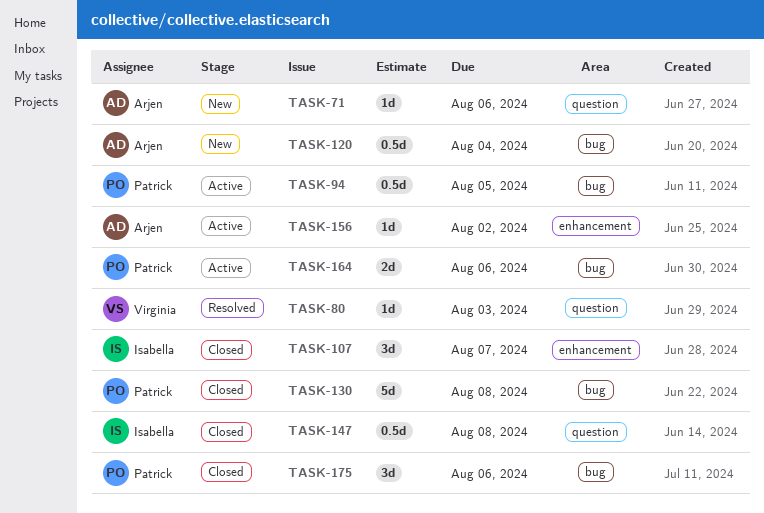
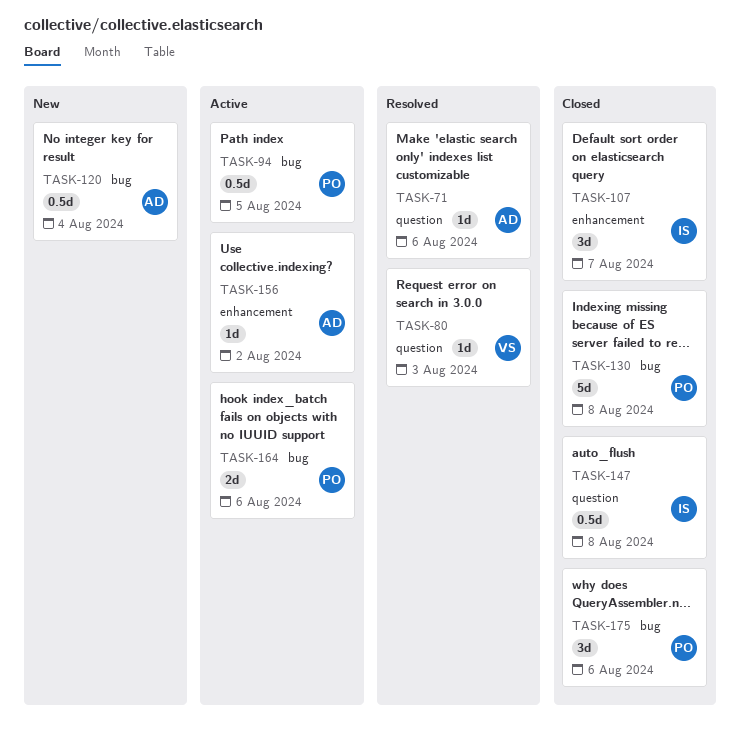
TASK-71, status: New -> Resolved

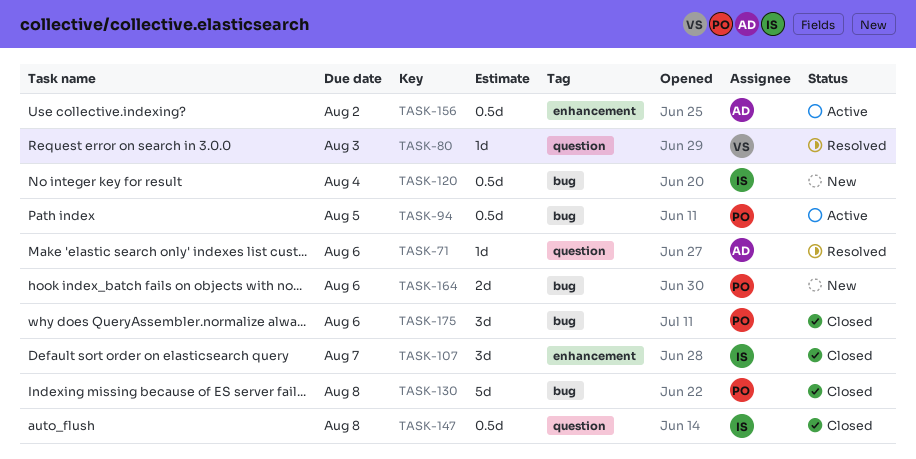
TASK-120, owner: AD -> IS
TASK-156, estimate: 1d -> 0.5d
TASK-164, status: Active -> New

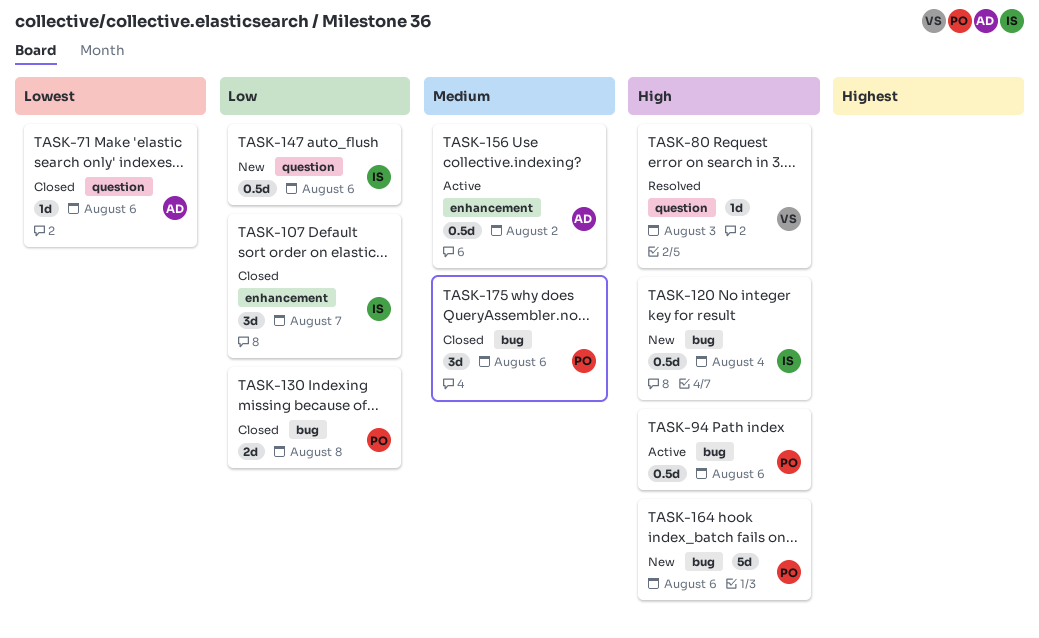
TASK-71, status: Resolved -> Closed
TASK-94, due: Aug 5 -> Aug 6
TASK-130, estimate: 5d -> 2d
TASK-147, status: Closed -> New
TASK-147, due: Aug 8 -> Aug 6
TASK-164, estimate: 2d -> 5d

